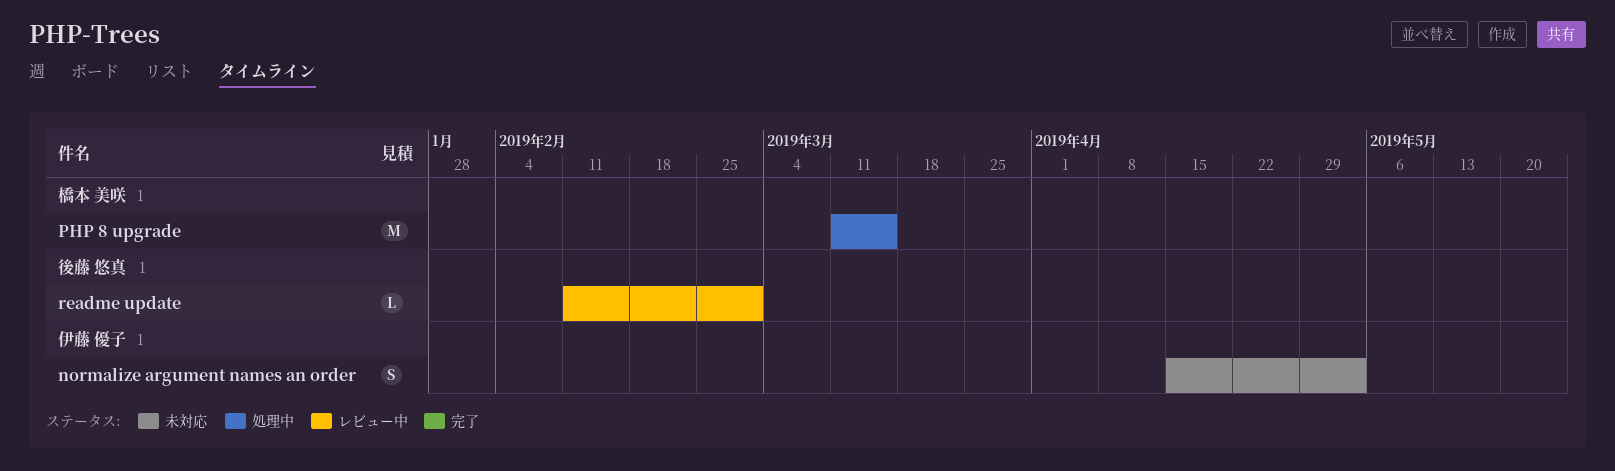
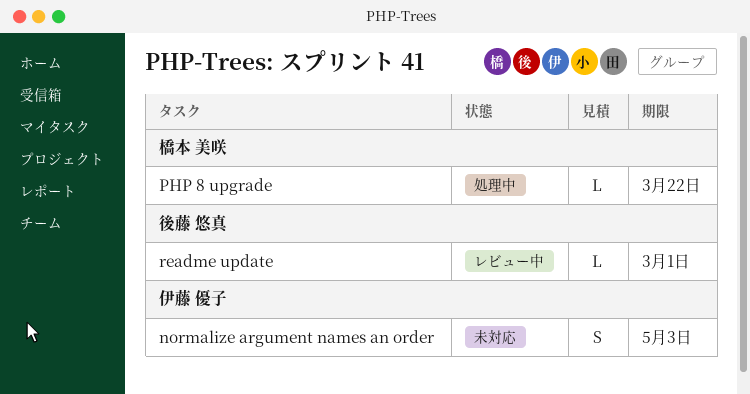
PHP 8 upgrade, estimate: M -> L
PHP 8 upgrade, due: Mar 15 -> Mar 22

